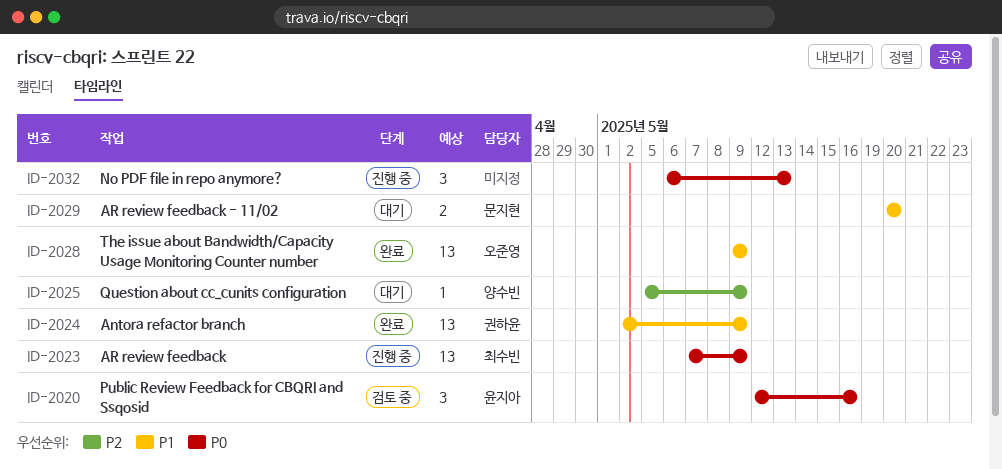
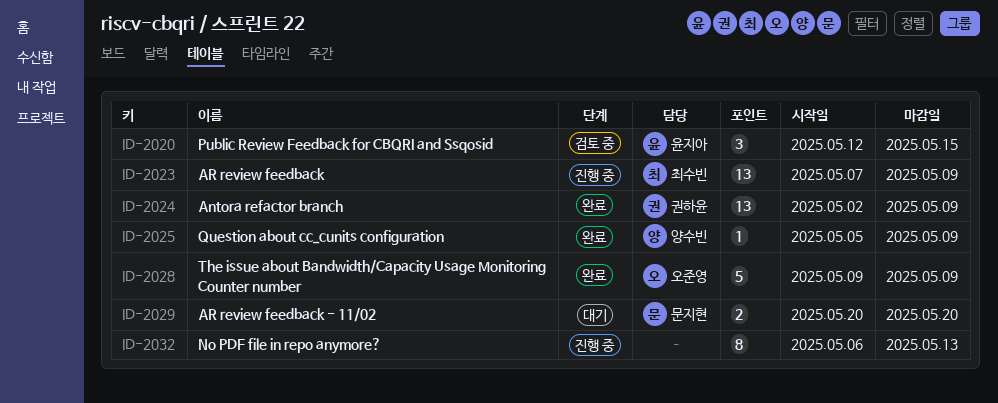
ID-2020, due: May 16 -> May 15
ID-2025, status: 대기 -> 완료
ID-2028, estimate: 13 -> 5
ID-2032, estimate: 3 -> 8

